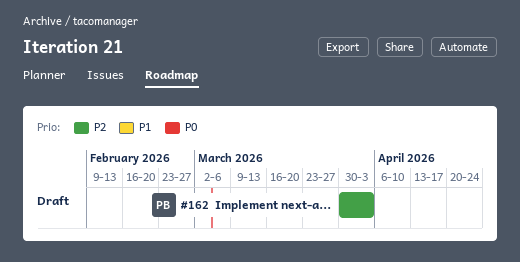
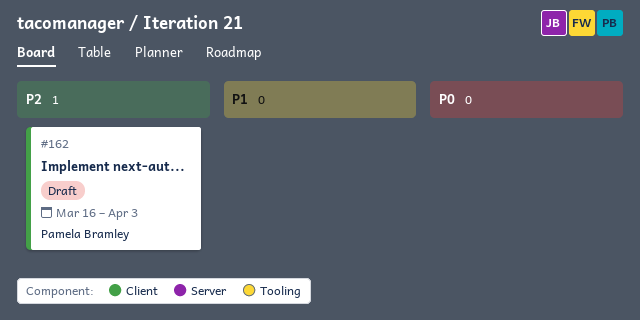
#162, start: Mar 30 -> Mar 16

